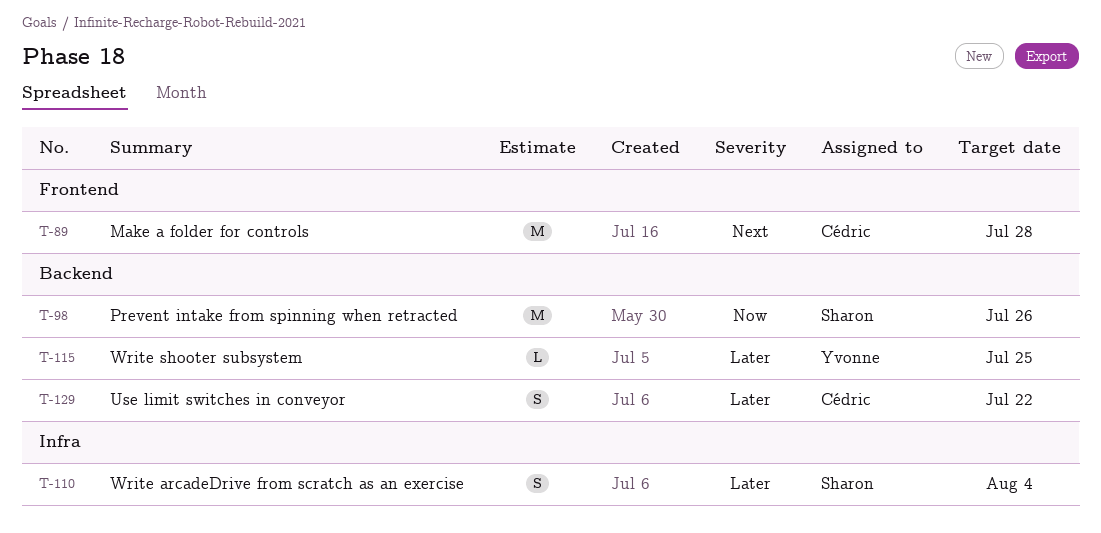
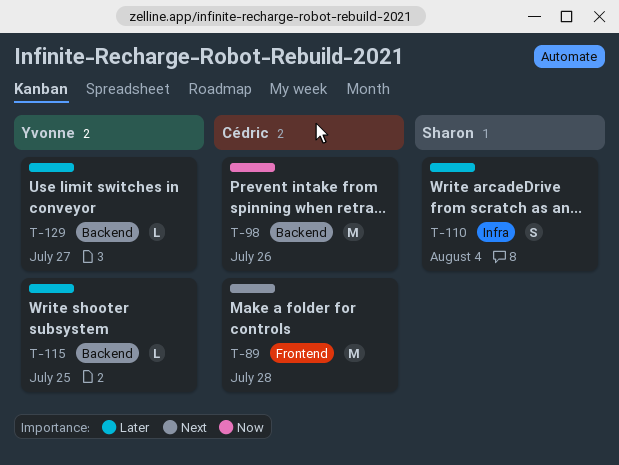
T-98, owner: Sharon -> Cédric
T-129, owner: Cédric -> Yvonne
T-129, estimate: S -> L
T-129, due: Jul 22 -> Jul 27

